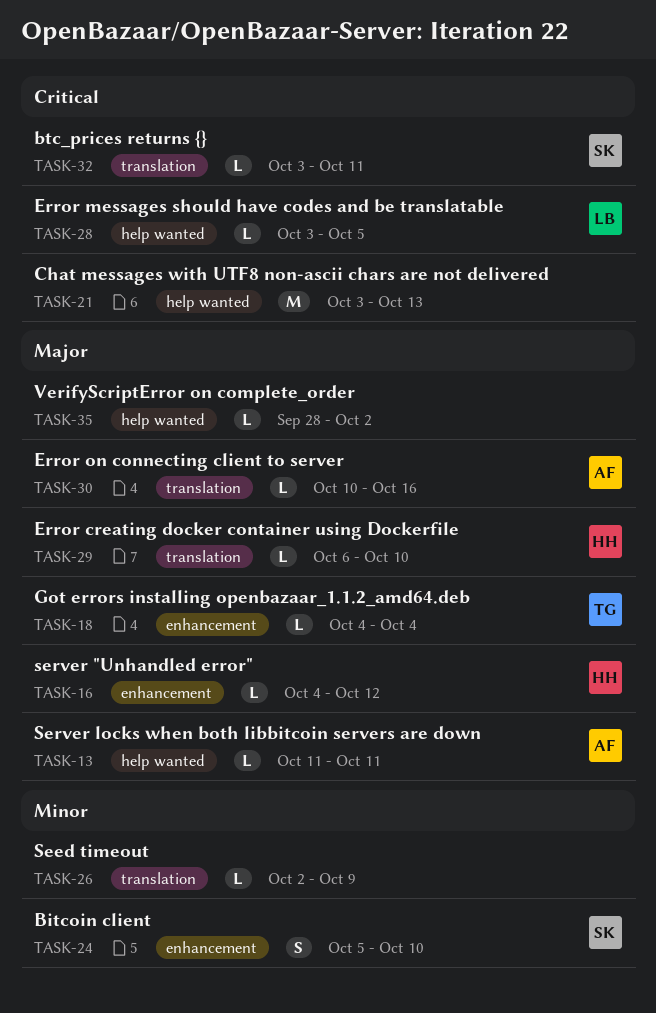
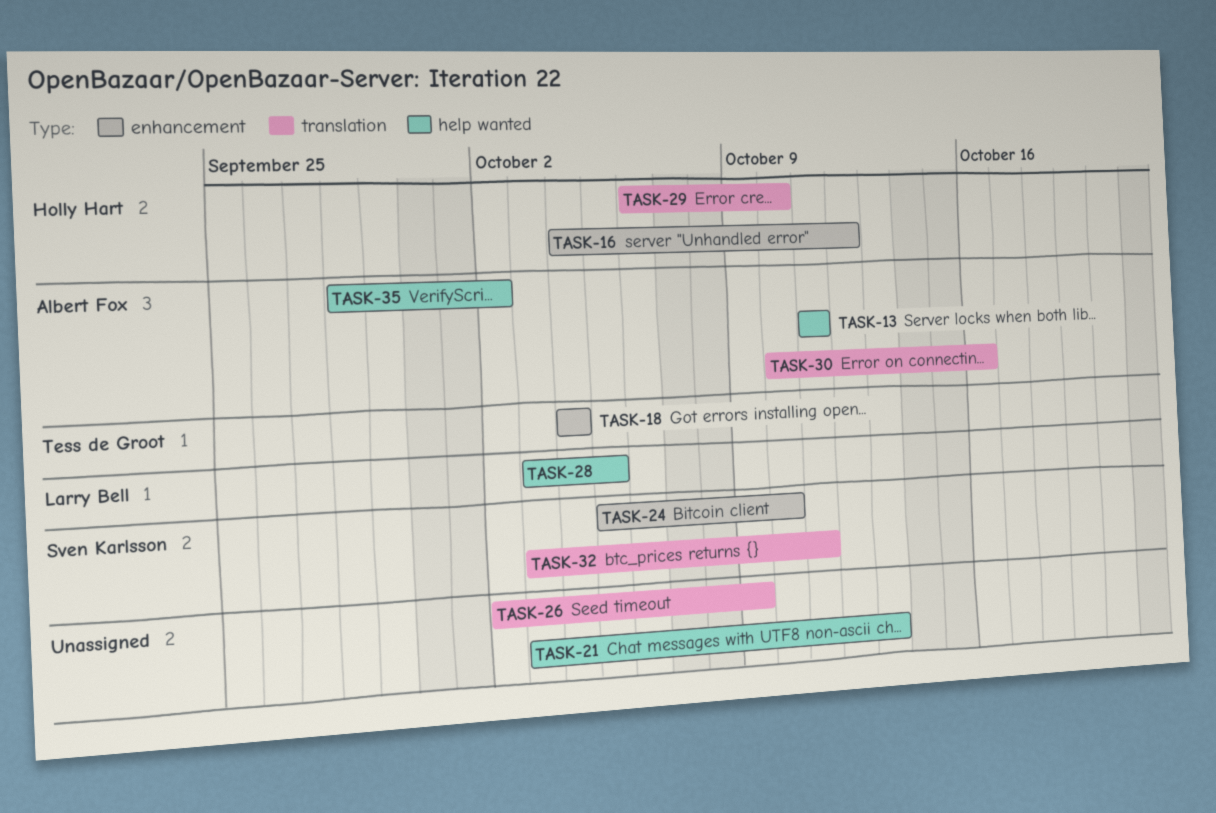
TASK-35, owner: none -> Albert Fox

